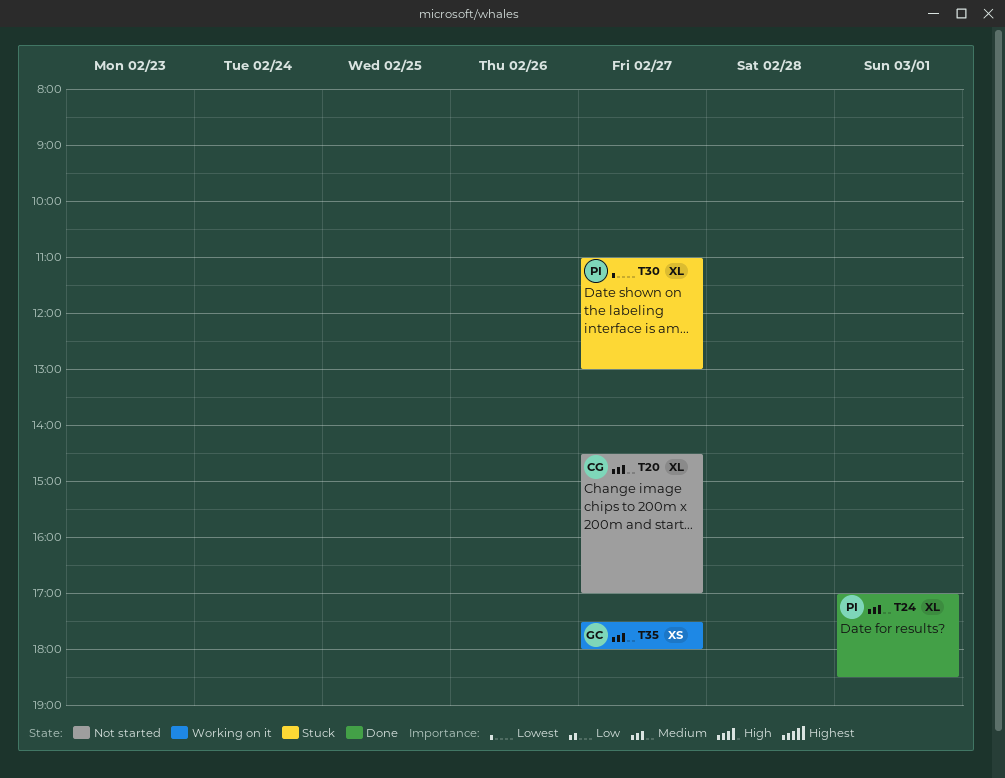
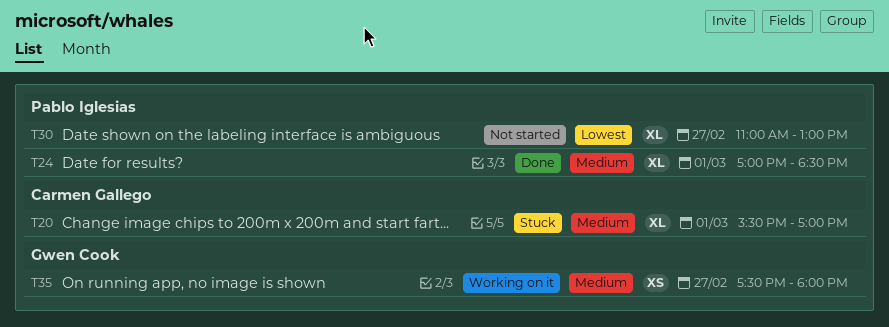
T20, status: Not started -> Stuck
T20, day: Feb 27 -> Mar 1
T20, begins: 14:30 -> 15:30
T30, status: Stuck -> Not started

